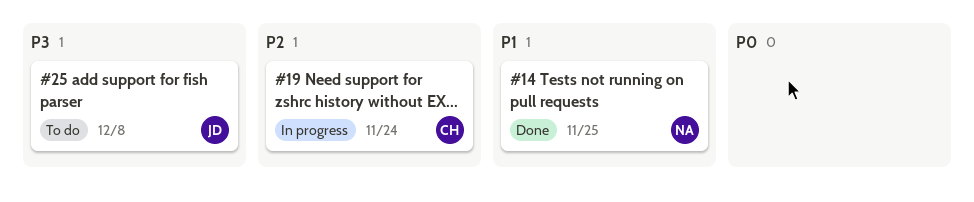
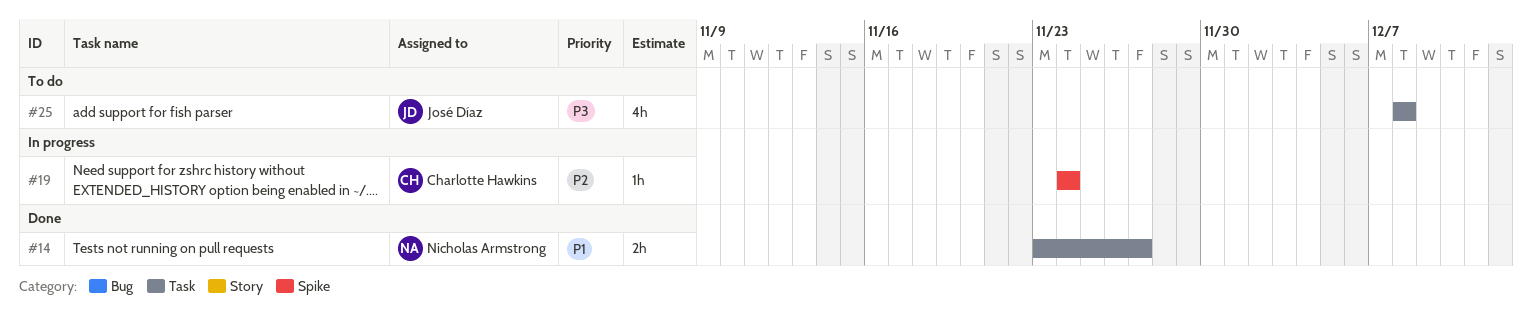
#14, due: Nov 25 -> Nov 27

